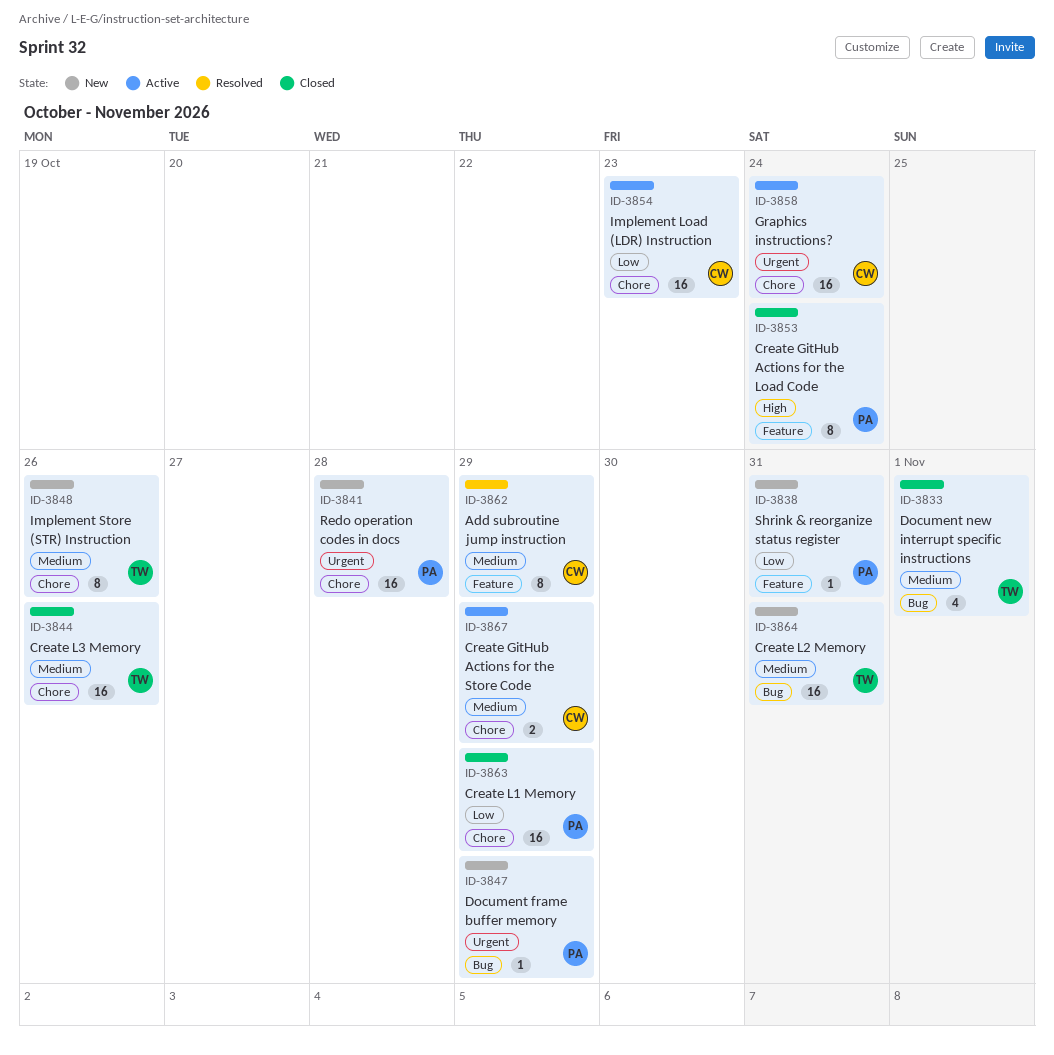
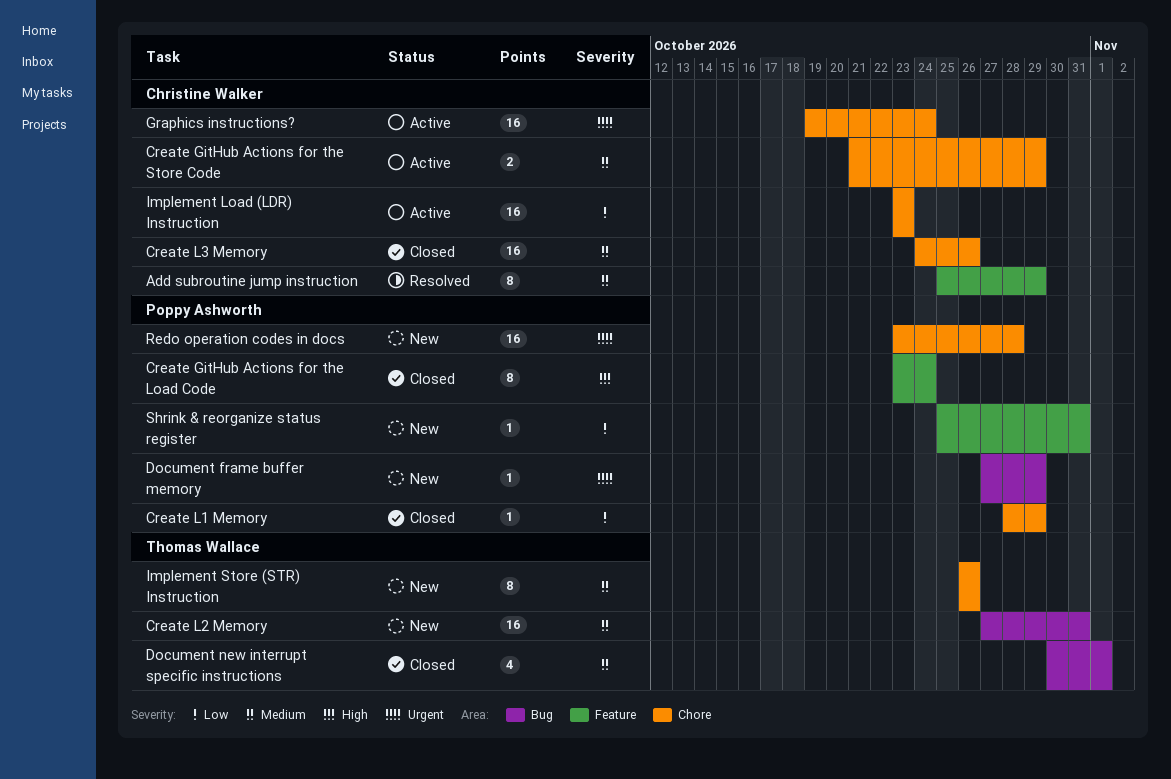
Create L1 Memory, estimate: 16 -> 1
Create L3 Memory, owner: Thomas Wallace -> Christine Walker

